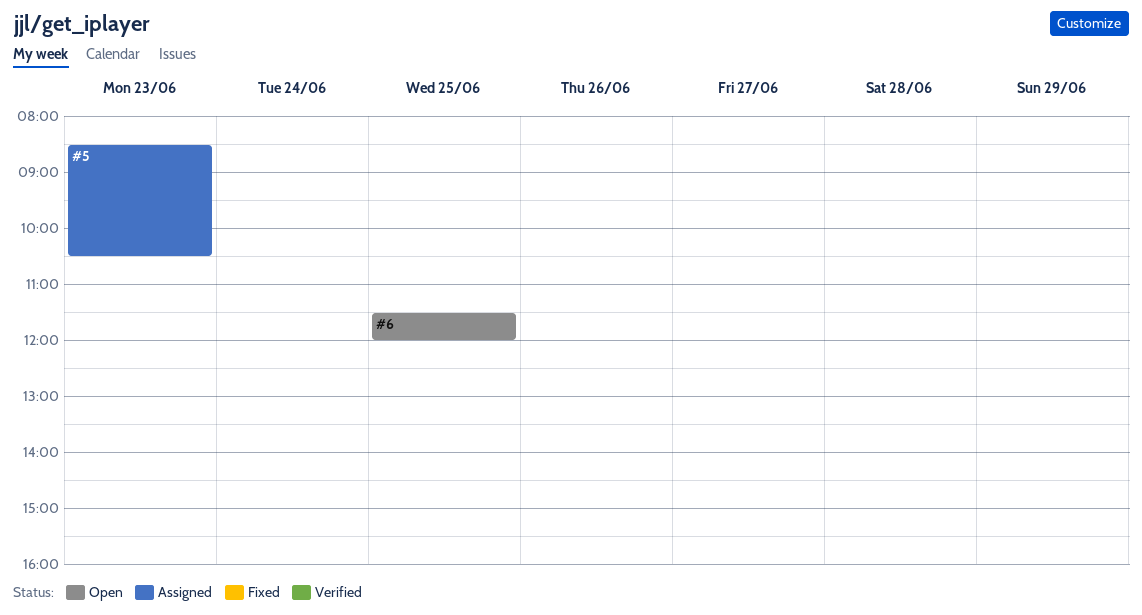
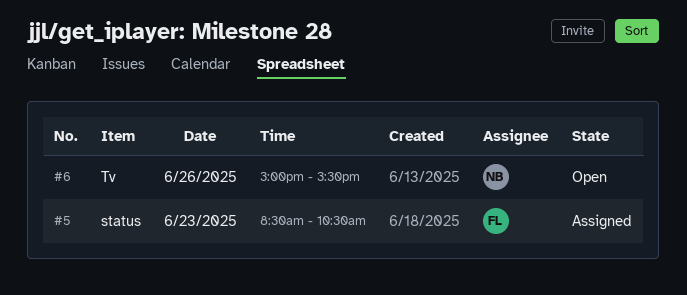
#6, day: Jun 25 -> Jun 26
#6, begins: 11:30 -> 15:00
#6, ends: 12:00 -> 15:30

